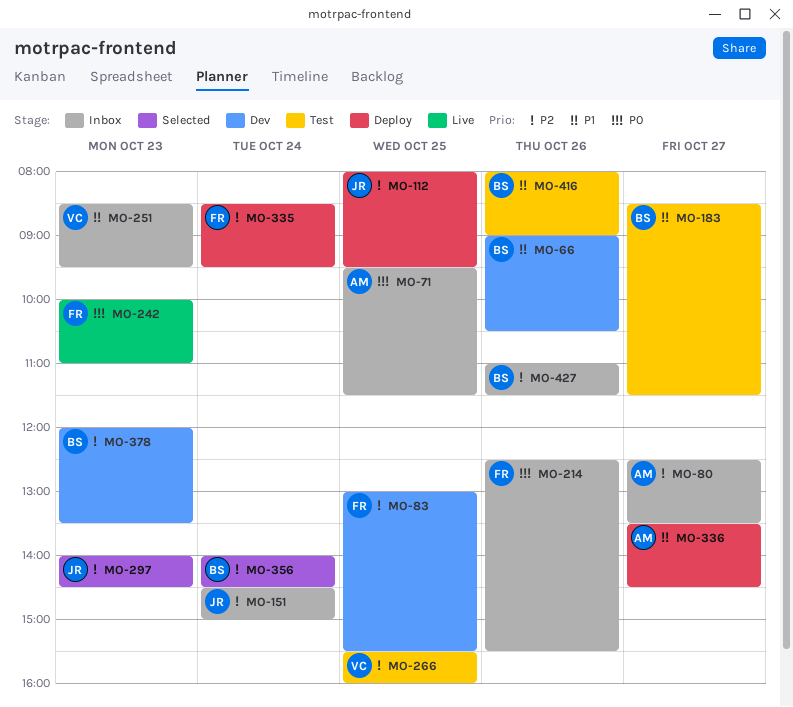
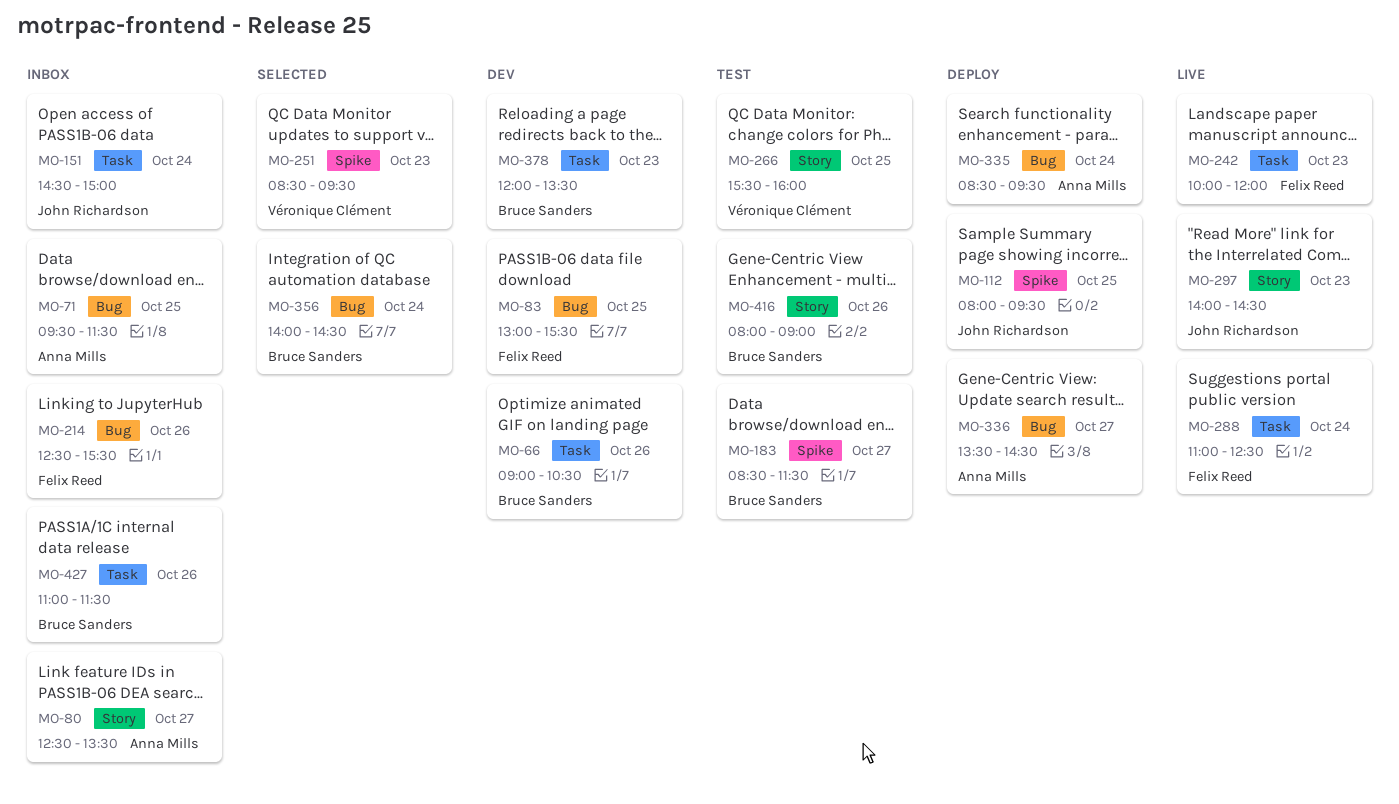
MO-242, ends: 11:00 -> 12:00
MO-251, status: Inbox -> Selected
MO-288: none -> present
MO-297, status: Selected -> Live
MO-335, owner: Felix Reed -> Anna Mills

